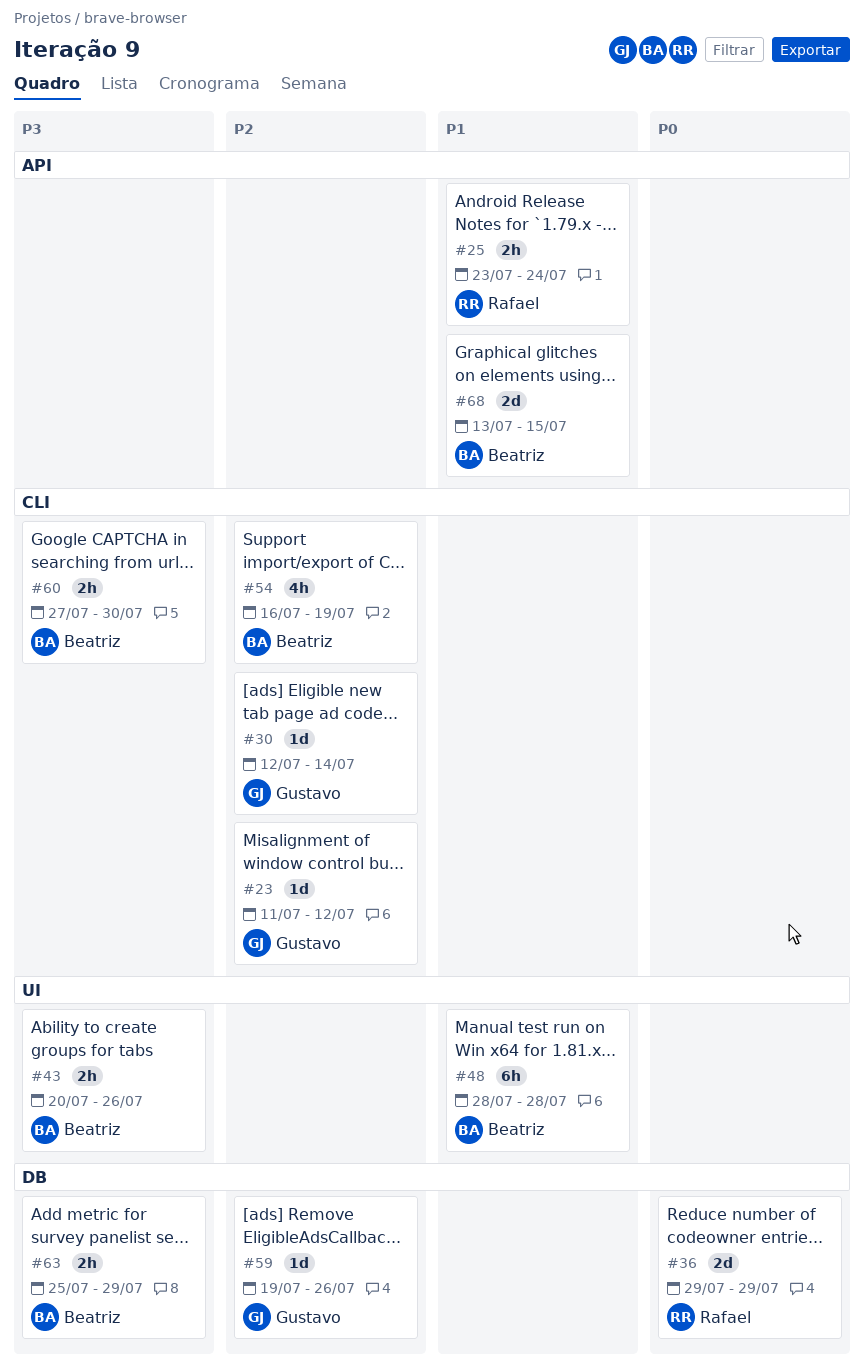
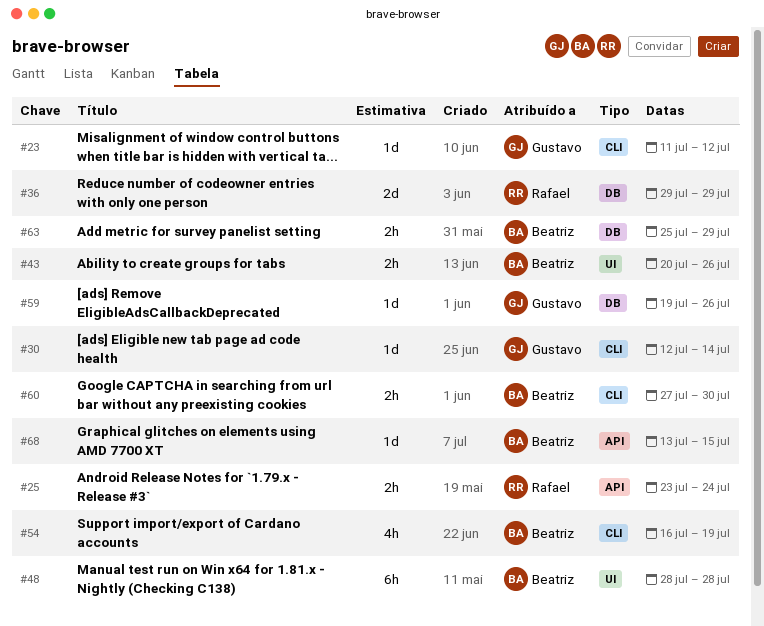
#68, estimate: 2d -> 1d

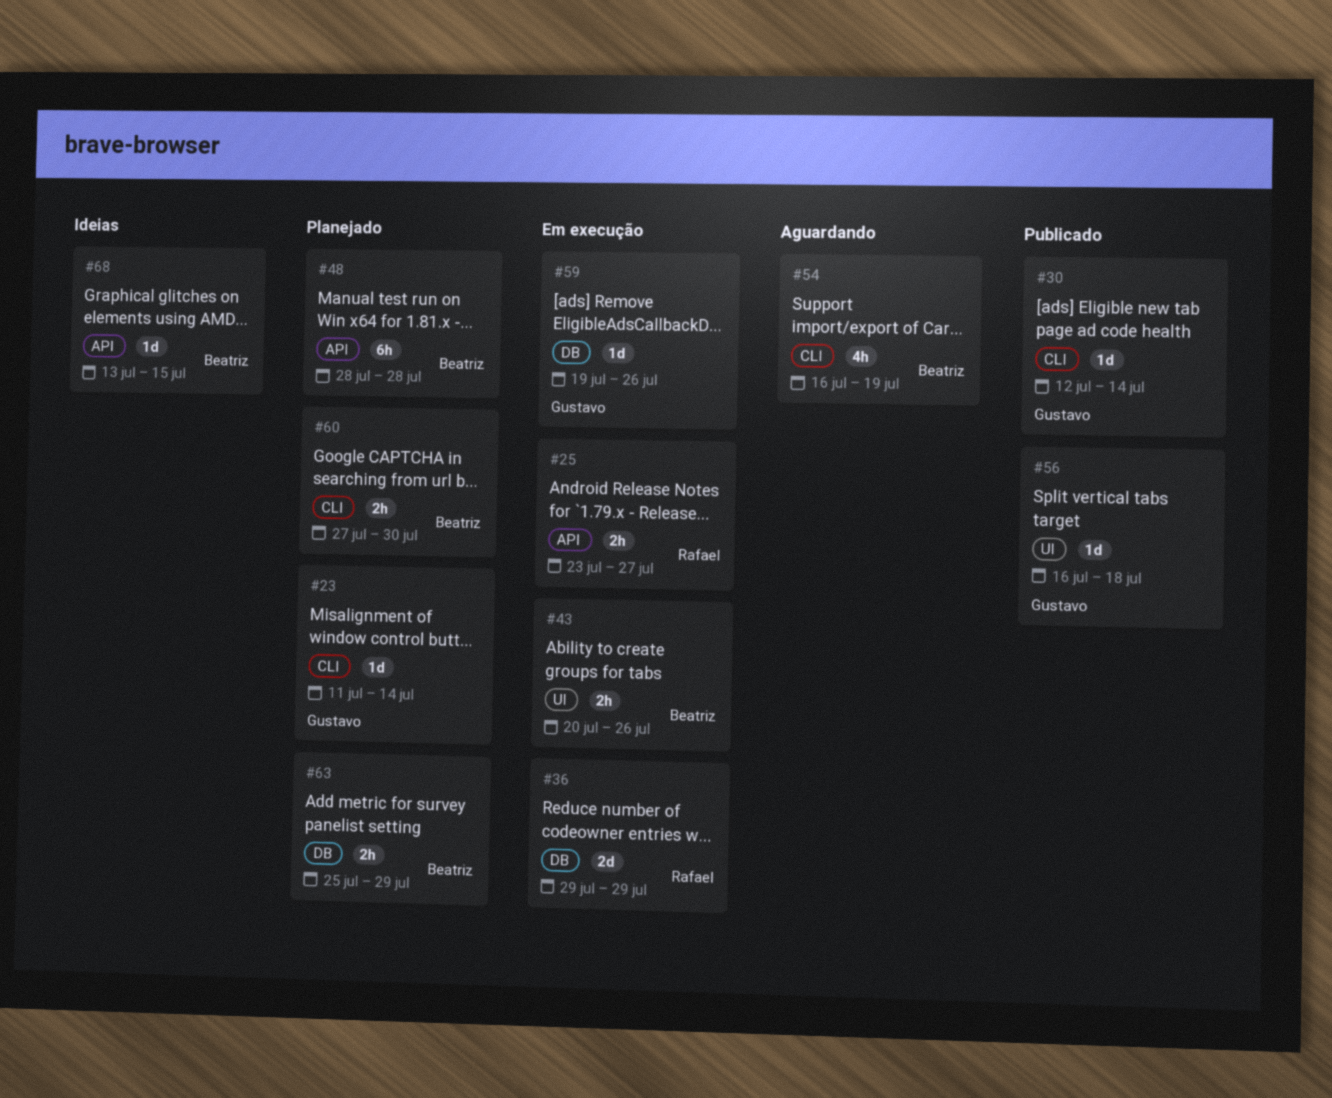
#23, due: Jul 12 -> Jul 14
#25, due: Jul 24 -> Jul 27
#48, label: UI -> API
#56: none -> present

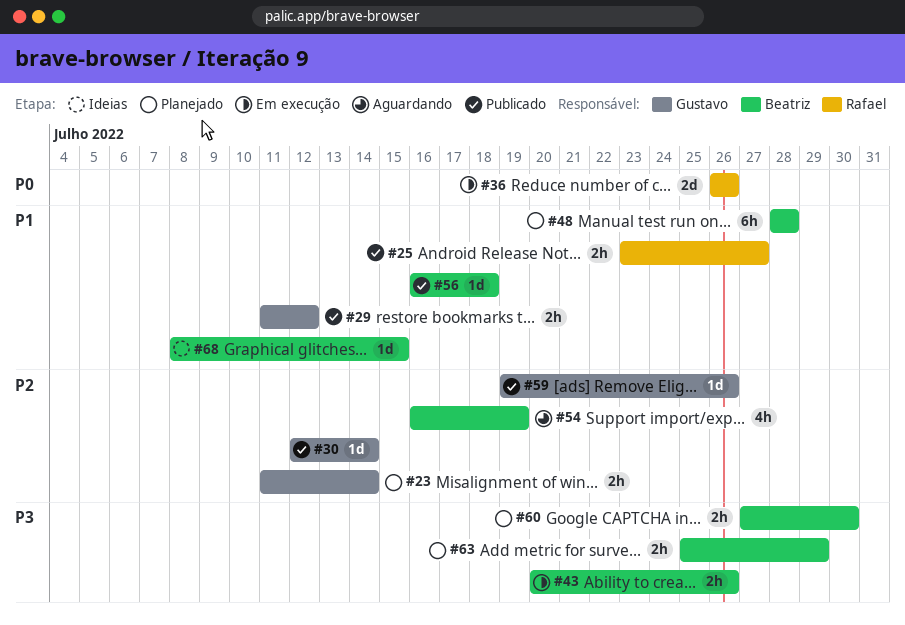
#23, estimate: 1d -> 2h
#25, status: Em execução -> Publicado
#29: none -> present
#36, start: Jul 29 -> Jul 26
#36, due: Jul 29 -> Jul 26
#56, owner: Gustavo -> Beatriz
#59, status: Em execução -> Publicado
#68, start: Jul 13 -> Jul 8

